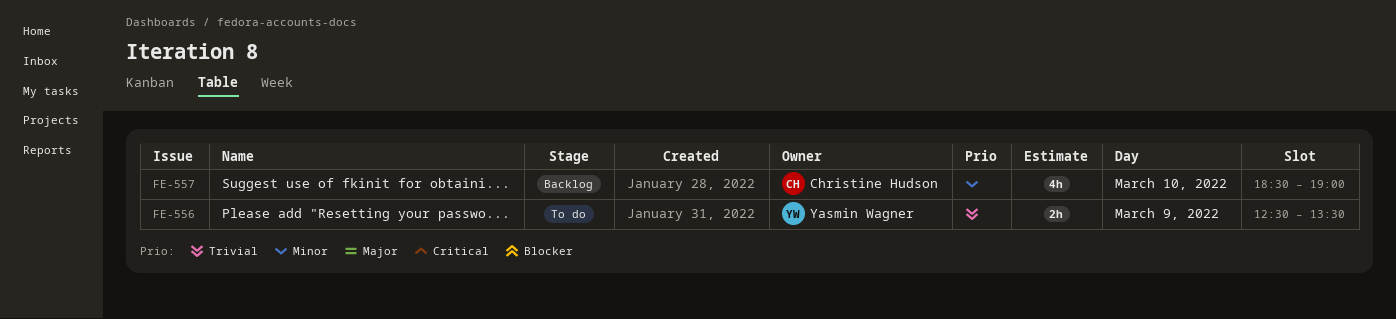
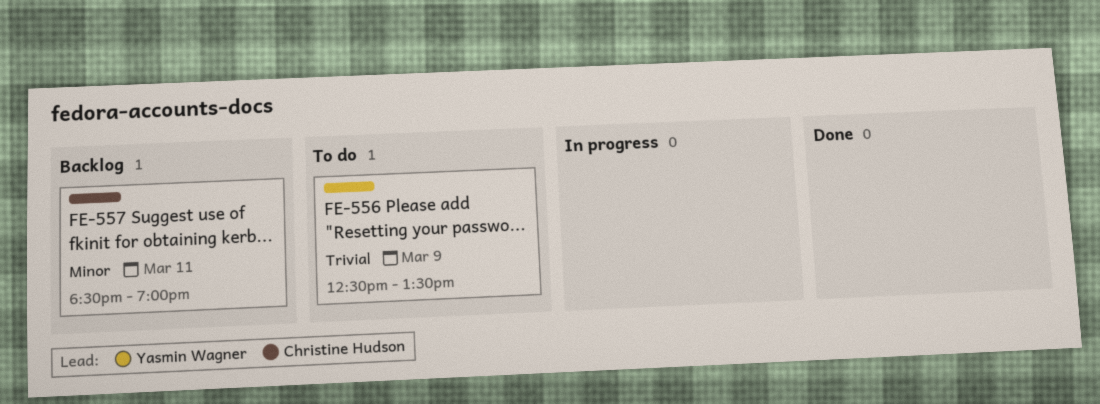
FE-557, day: Mar 10 -> Mar 11

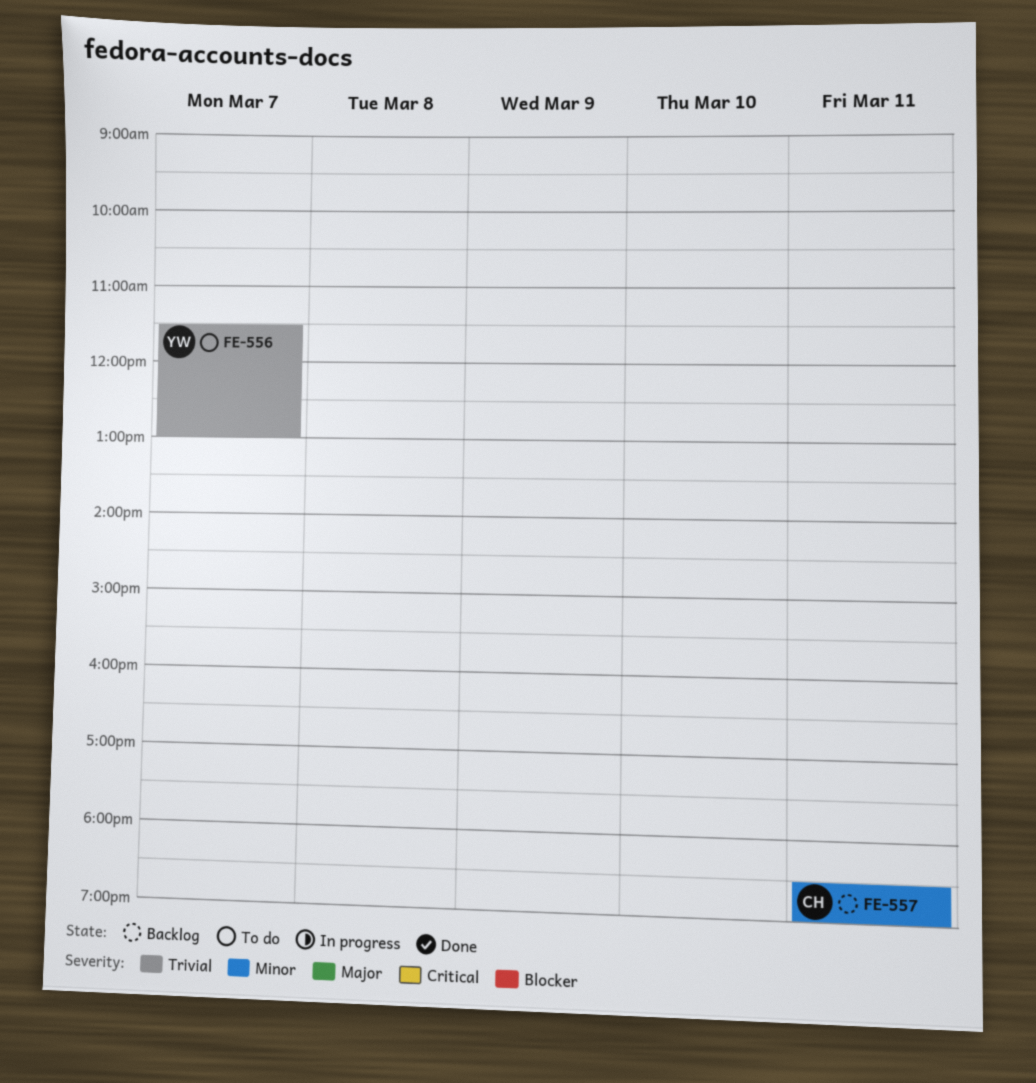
FE-556, day: Mar 9 -> Mar 7
FE-556, begins: 12:30 -> 11:30
FE-556, ends: 13:30 -> 13:00

